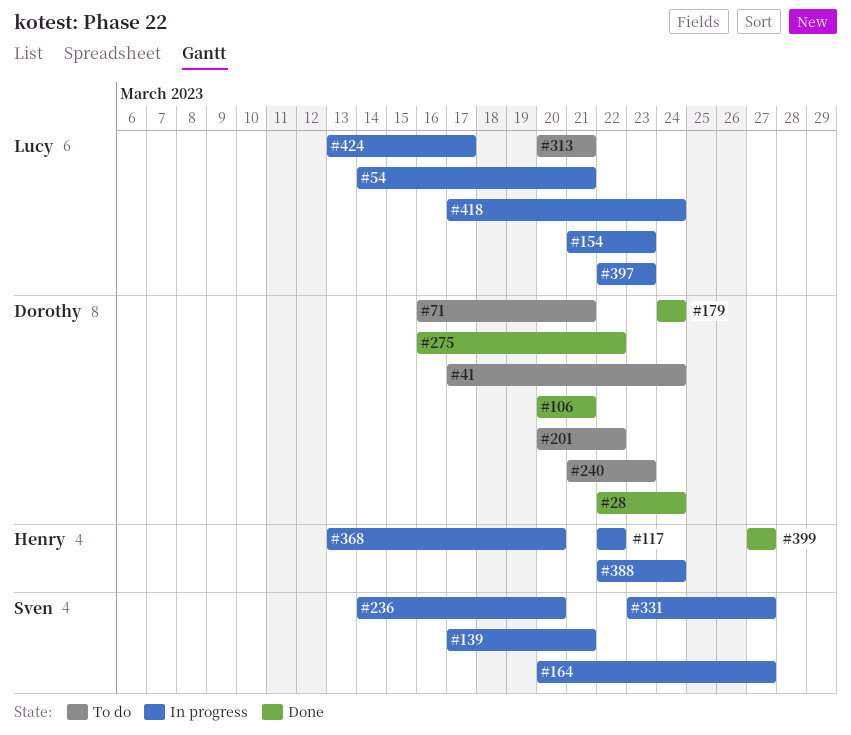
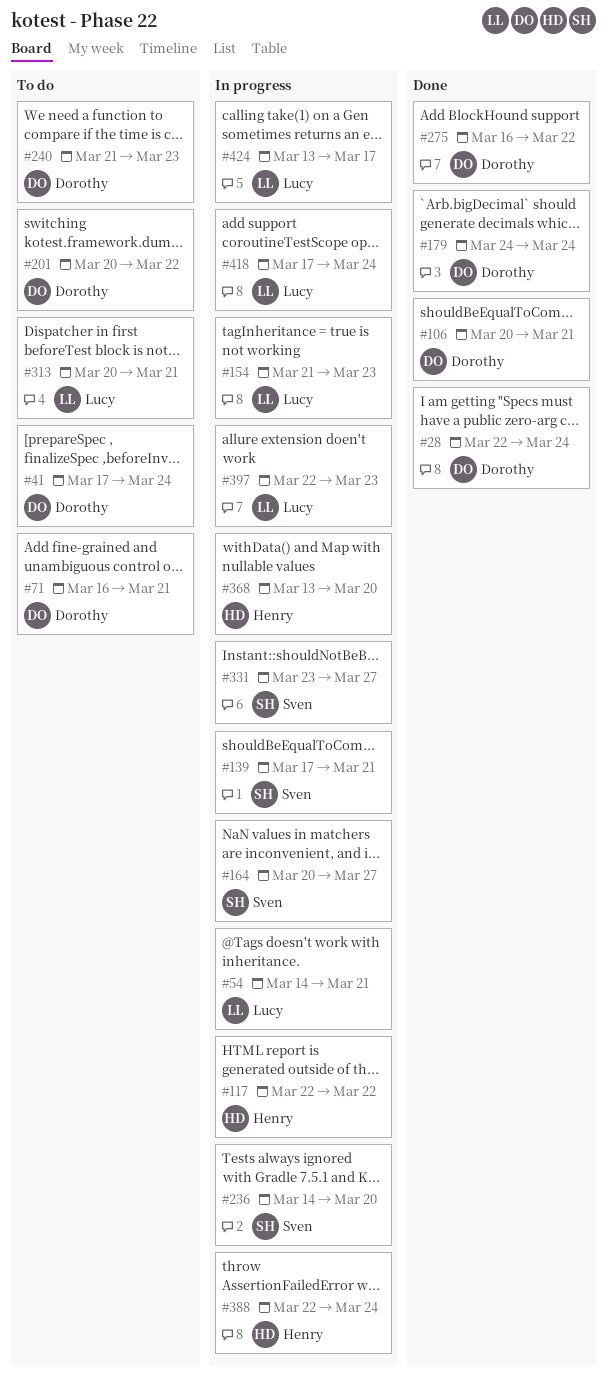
#399: present -> none

